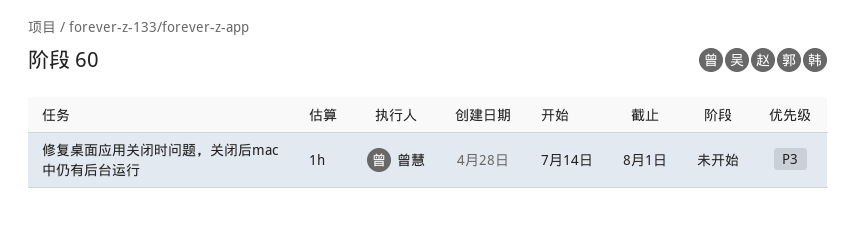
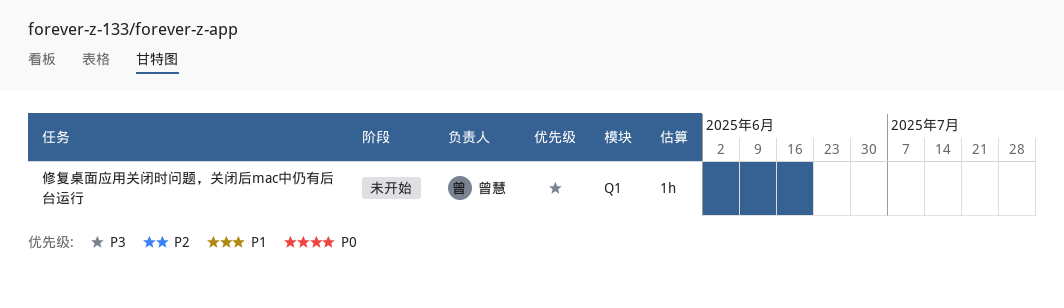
修复桌面应用关闭时问题，关闭后mac中仍有后台运行, start: Jul 14 -> Jun 2
修复桌面应用关闭时问题，关闭后mac中仍有后台运行, due: Aug 1 -> Jun 20

